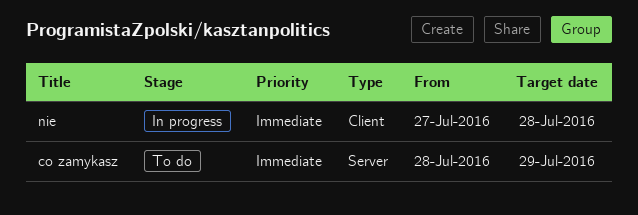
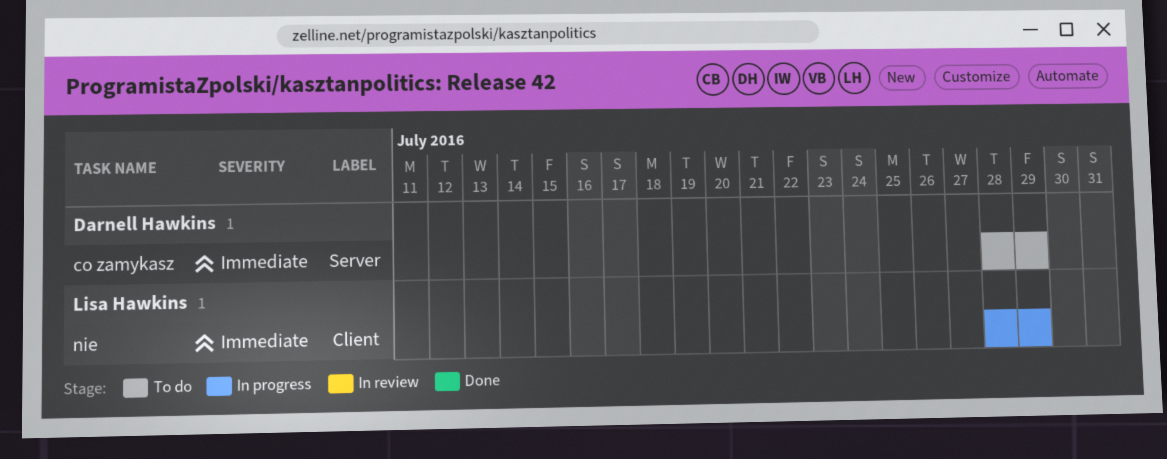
nie, start: Jul 27 -> Jul 28
nie, due: Jul 28 -> Jul 29

